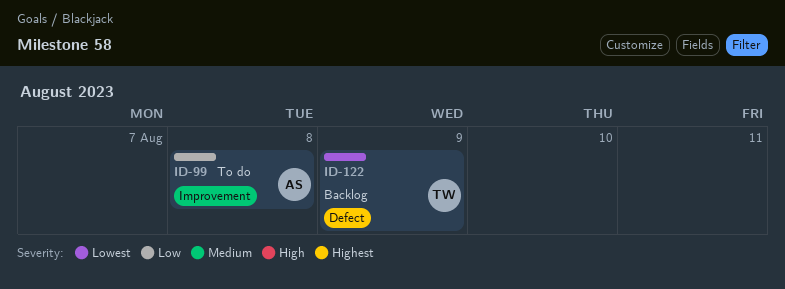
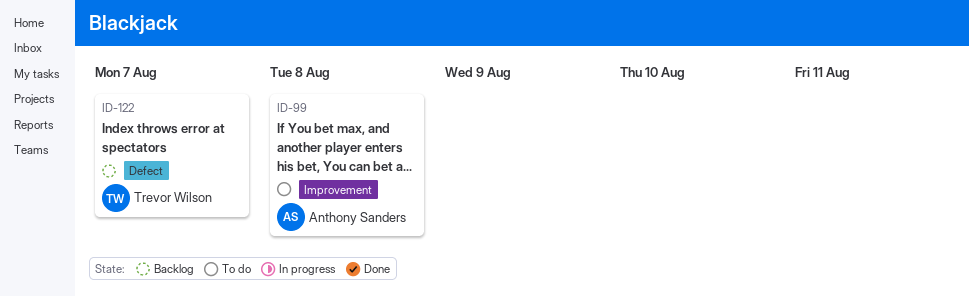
ID-122, due: Aug 9 -> Aug 7

